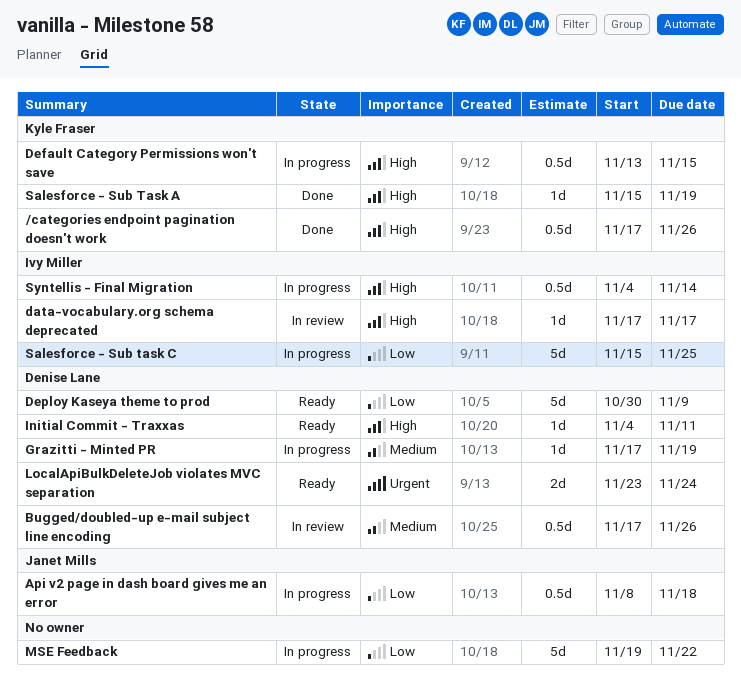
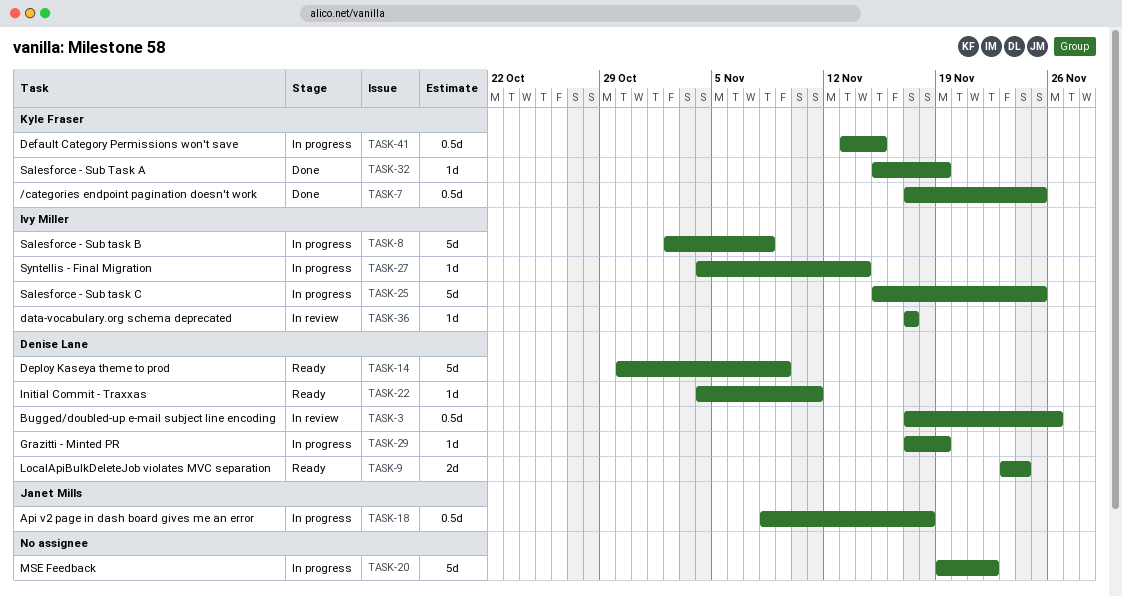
/categories endpoint pagination doesn't work, due: Nov 26 -> Nov 25
Salesforce - Sub task B: none -> present
Syntellis - Final Migration, estimate: 0.5d -> 1d

